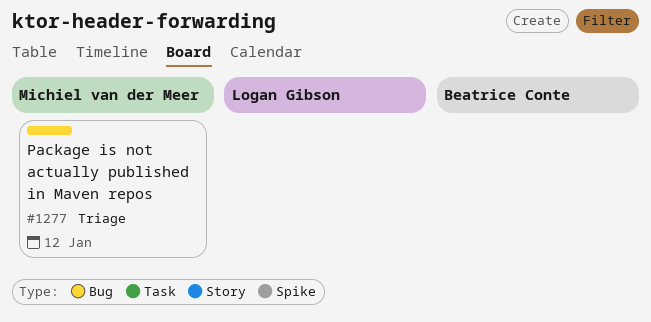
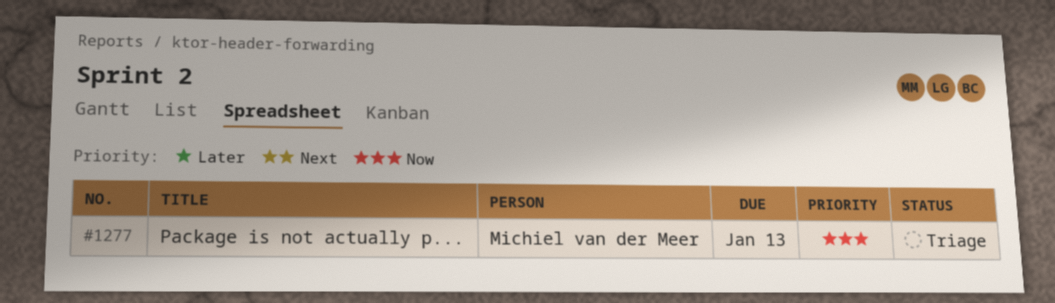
#1277, due: Jan 12 -> Jan 13

